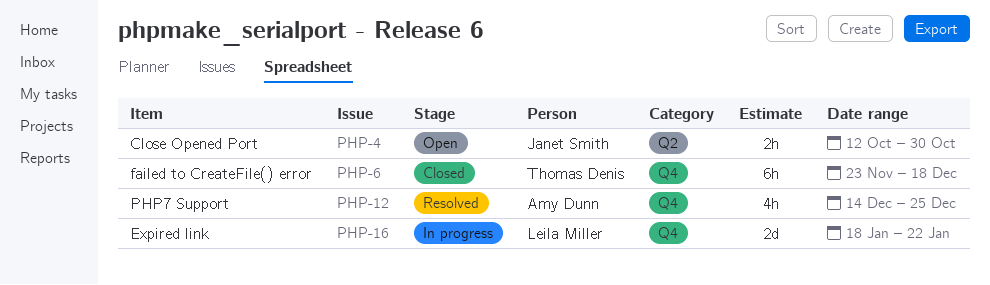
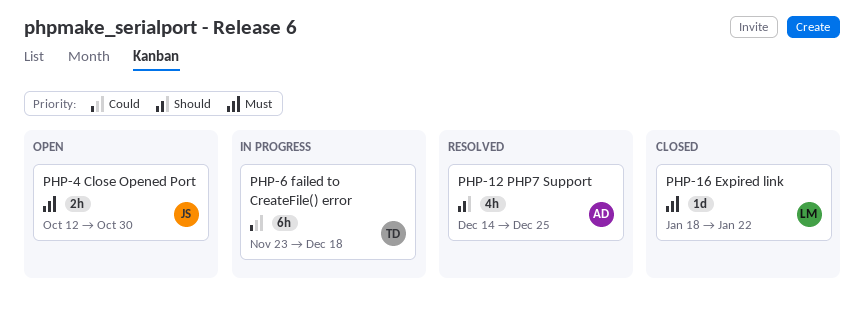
PHP-6, status: Closed -> In progress
PHP-16, status: In progress -> Closed
PHP-16, estimate: 2d -> 1d

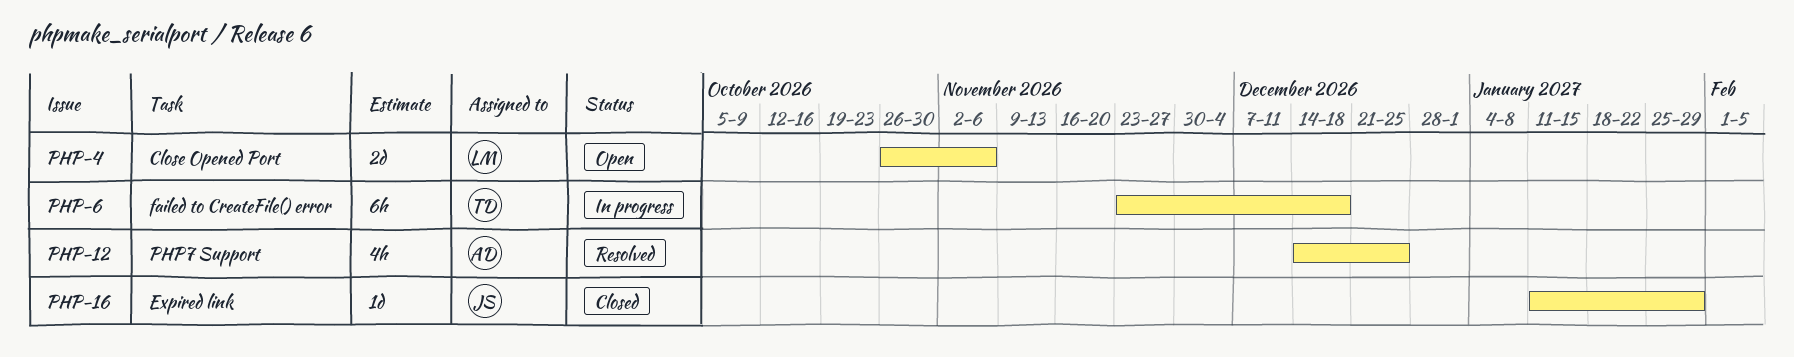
PHP-4, owner: JS -> LM
PHP-4, estimate: 2h -> 2d
PHP-4, start: Oct 12 -> Oct 26
PHP-4, due: Oct 30 -> Nov 6
PHP-16, owner: LM -> JS
PHP-16, start: Jan 18 -> Jan 11
PHP-16, due: Jan 22 -> Jan 29

